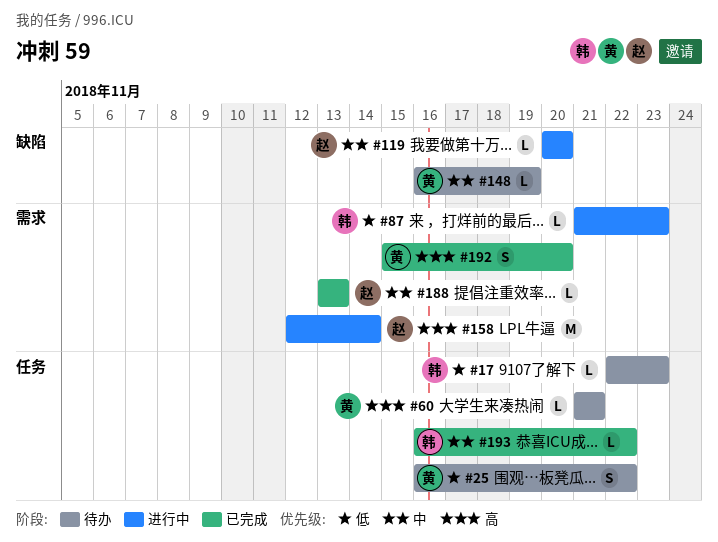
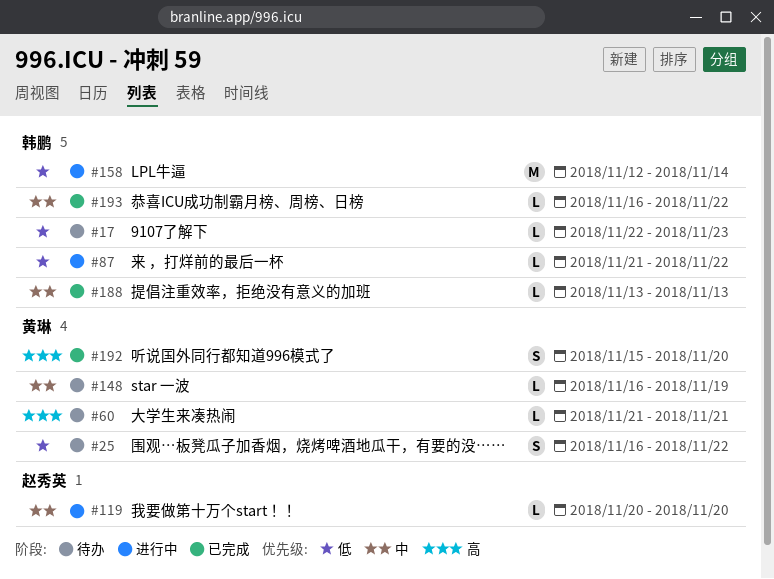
#87, due: Nov 23 -> Nov 22
#158, owner: 赵秀英 -> 韩鹏
#158, priority: 高 -> 低
#188, owner: 赵秀英 -> 韩鹏

